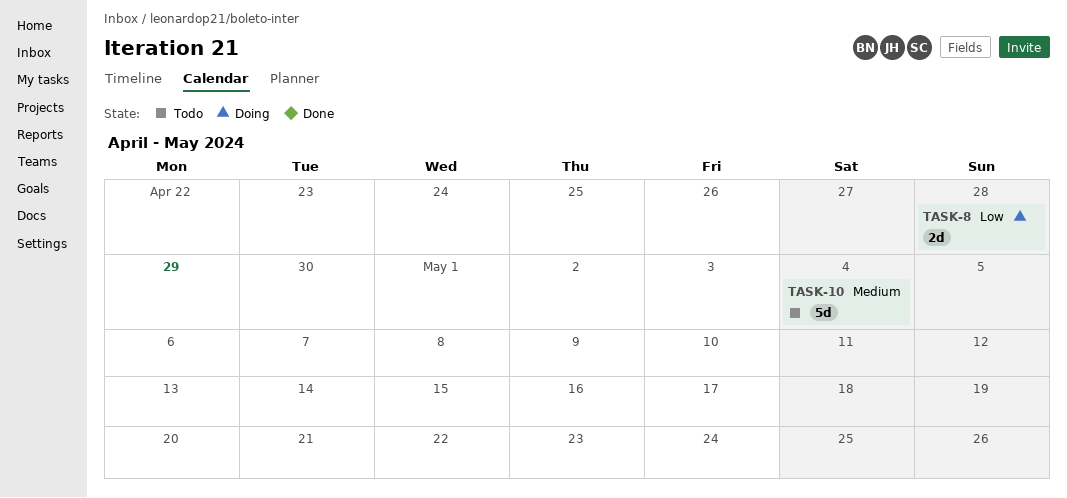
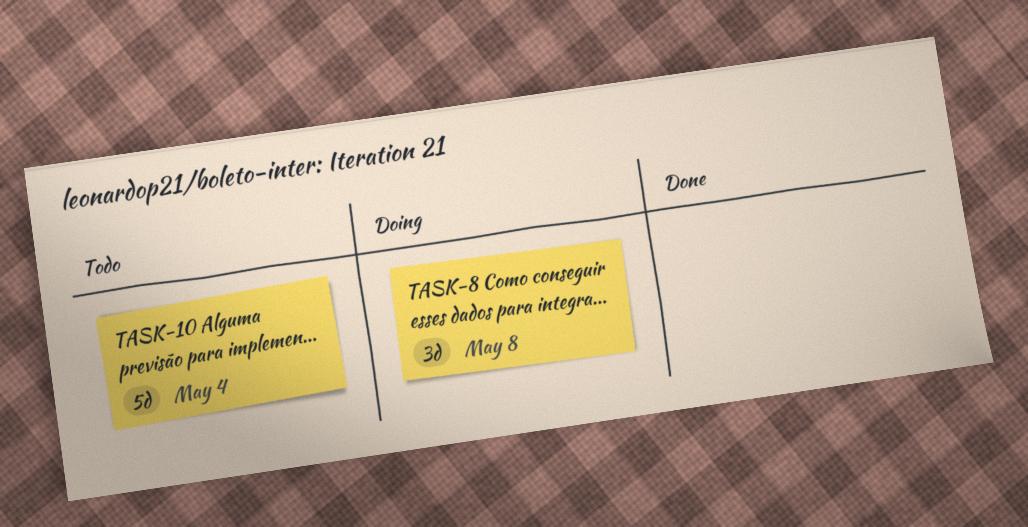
TASK-8, estimate: 2d -> 3d
TASK-8, due: Apr 28 -> May 8

